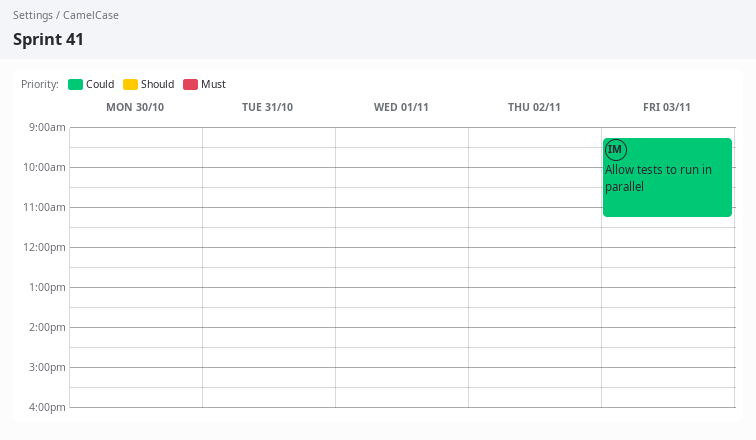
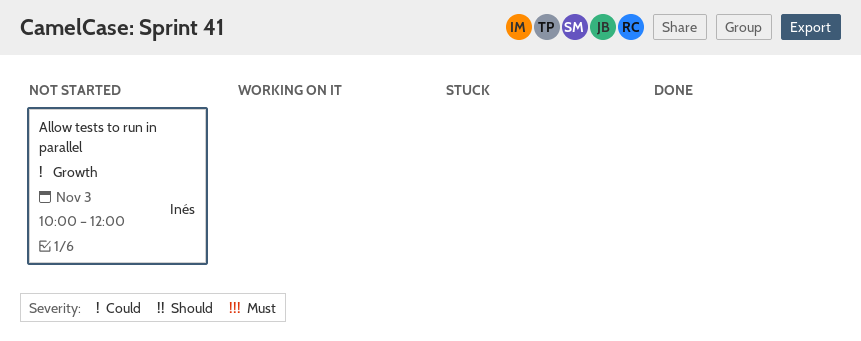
Allow tests to run in parallel, begins: 09:15 -> 10:00
Allow tests to run in parallel, ends: 11:15 -> 12:00

